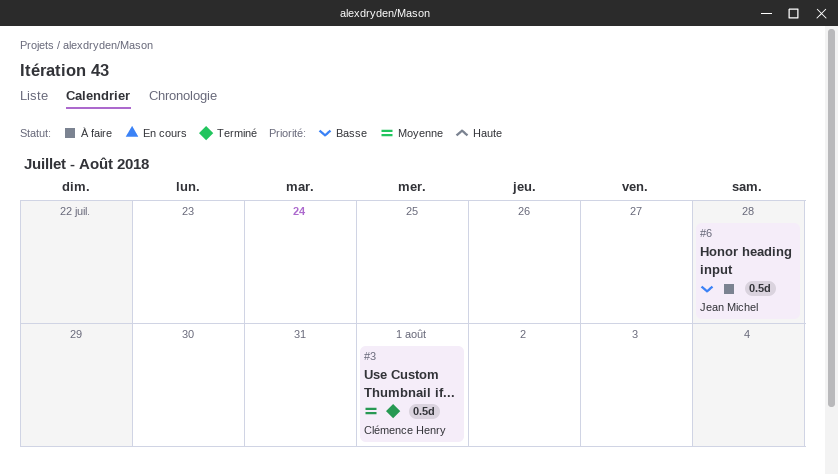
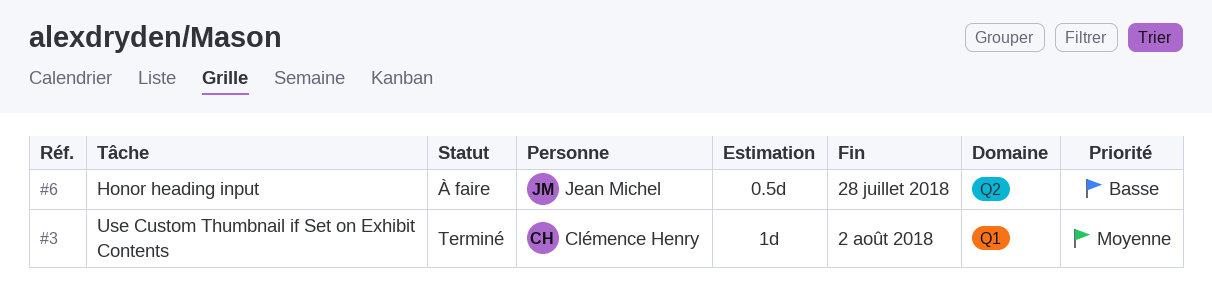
#3, estimate: 0.5d -> 1d
#3, due: Aug 1 -> Aug 2

